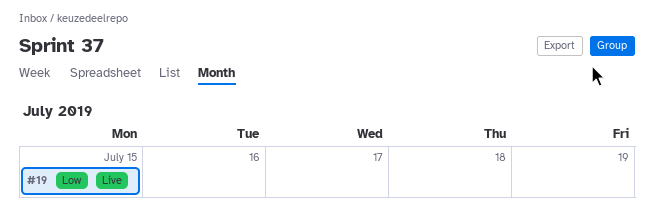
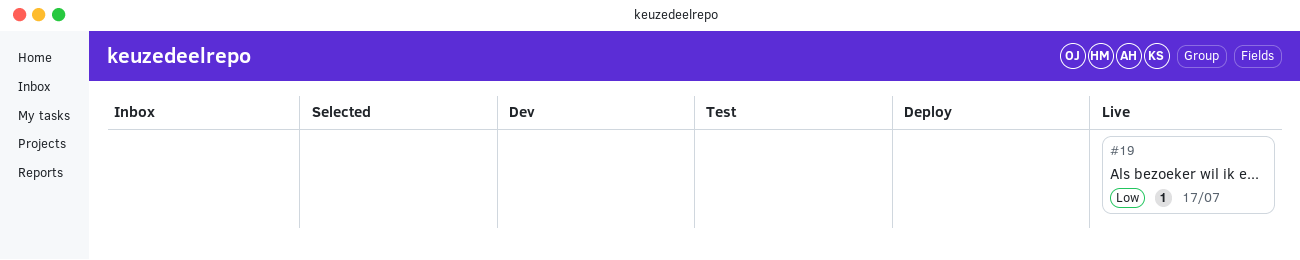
#19, due: Jul 15 -> Jul 17

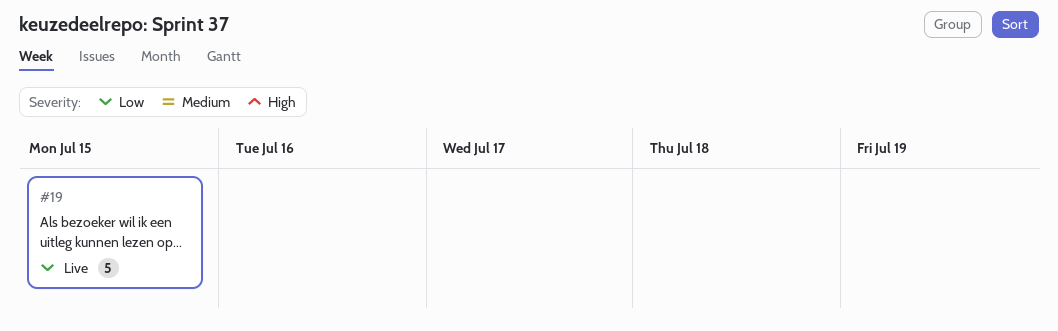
#19, estimate: 1 -> 5
#19, due: Jul 17 -> Jul 15

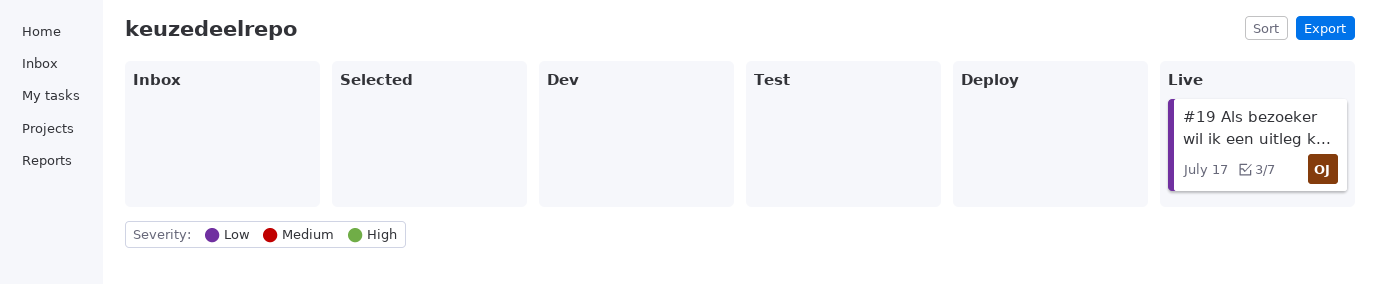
#19, due: Jul 15 -> Jul 17

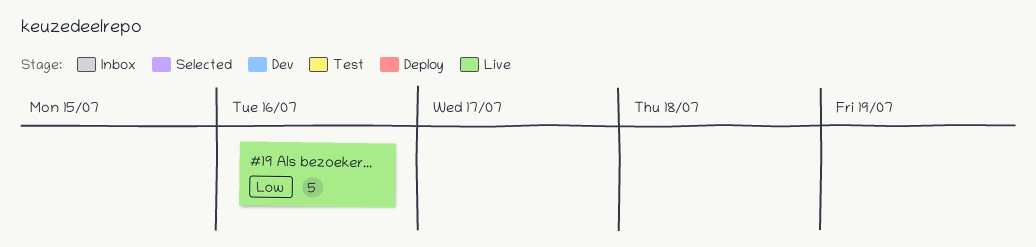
#19, due: Jul 17 -> Jul 16

